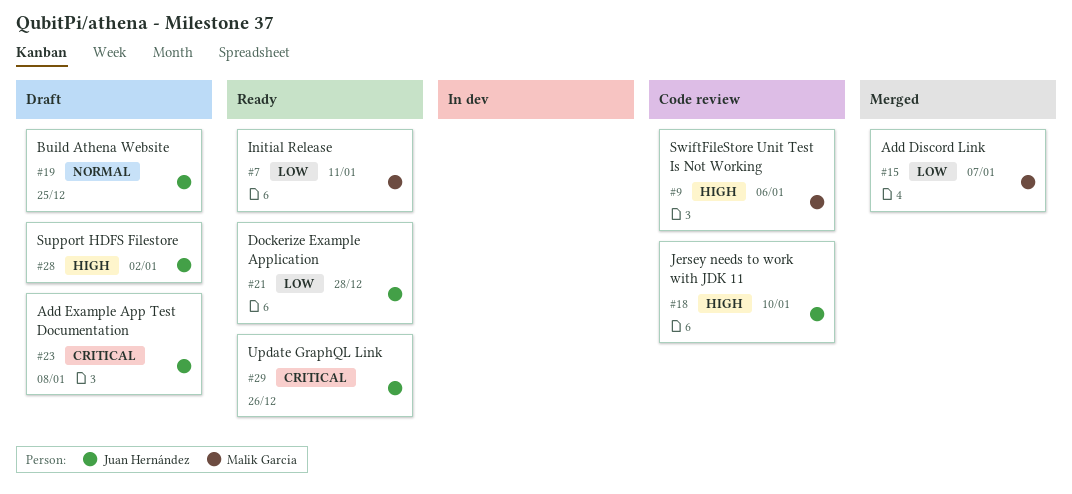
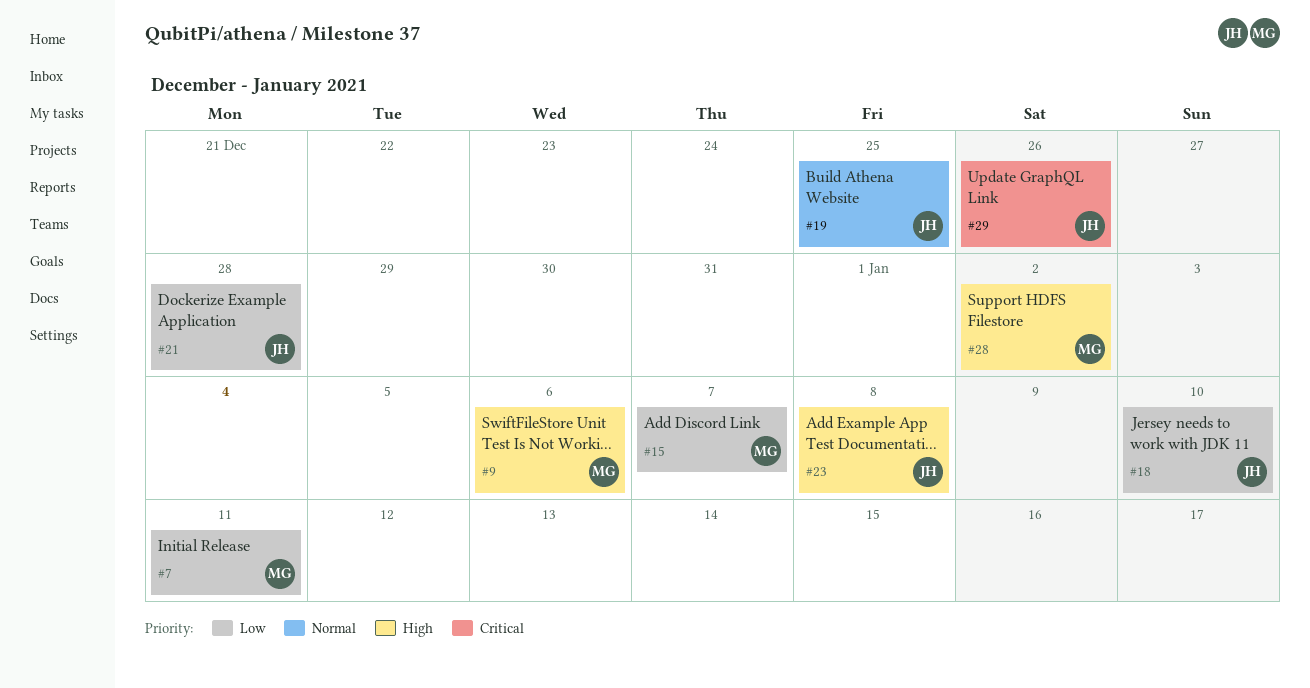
#18, priority: High -> Low
#23, priority: Critical -> High
#28, owner: Juan Hernández -> Malik Garcia

